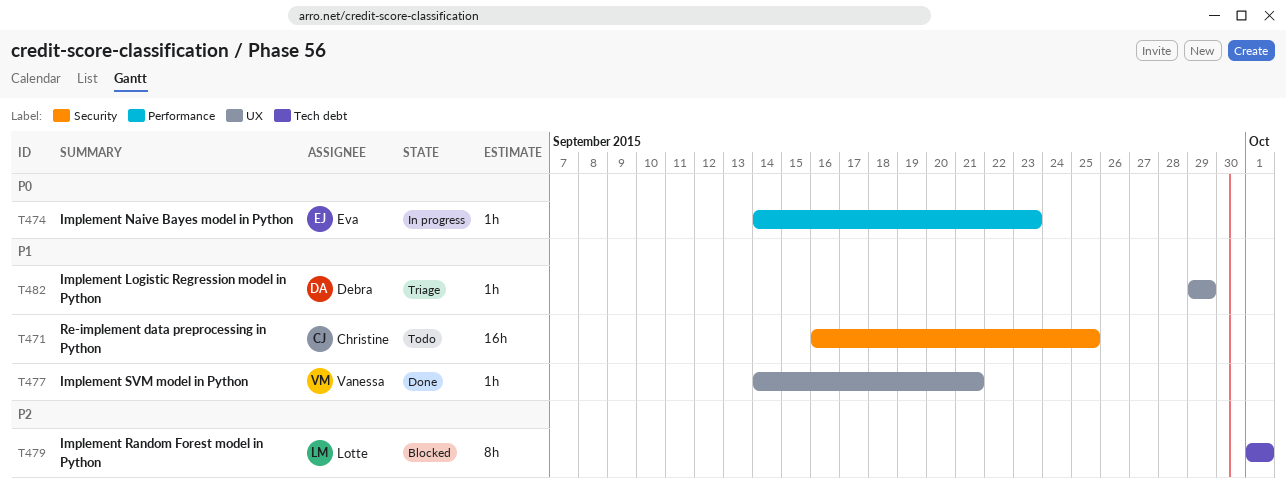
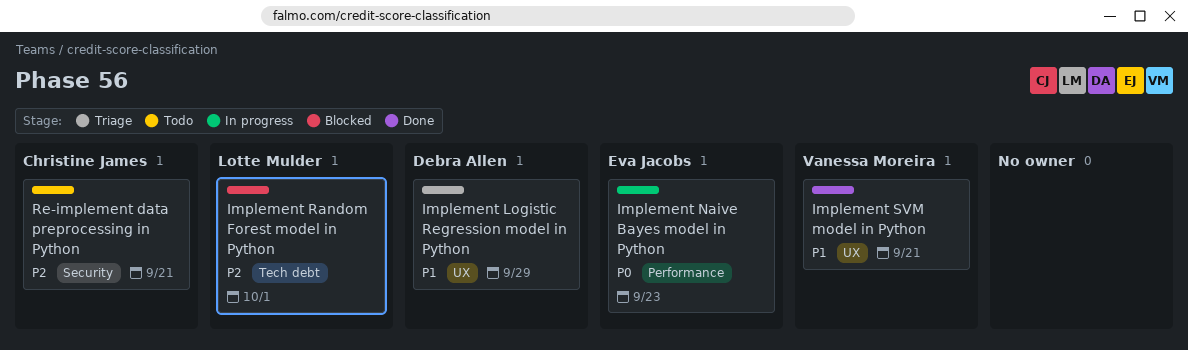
Re-implement data preprocessing in Python, priority: P1 -> P2
Re-implement data preprocessing in Python, due: Sep 25 -> Sep 21

